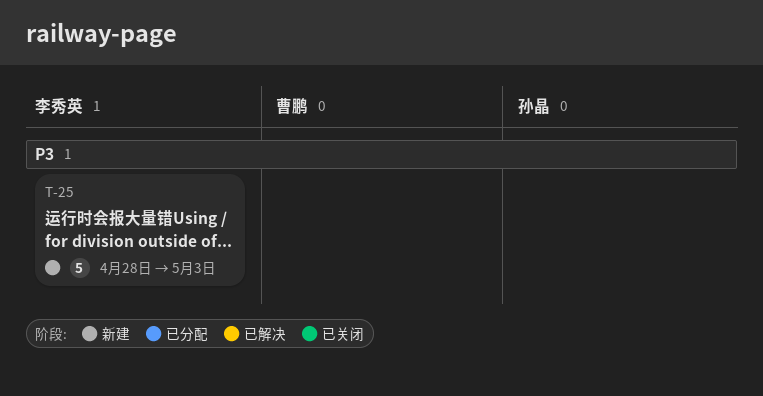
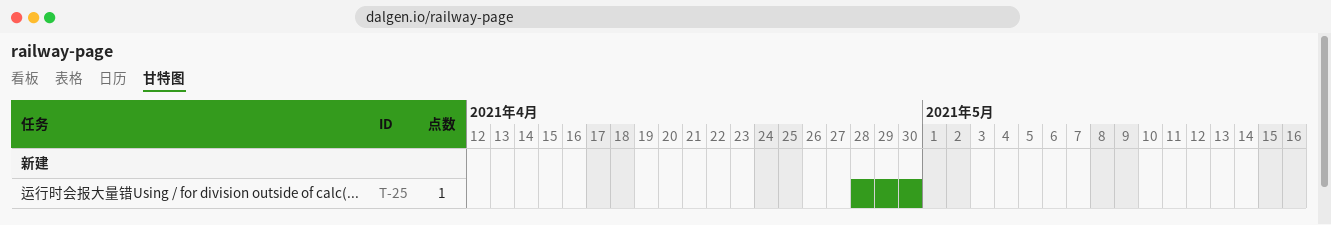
T-25, estimate: 5 -> 1
T-25, due: May 3 -> Apr 30

